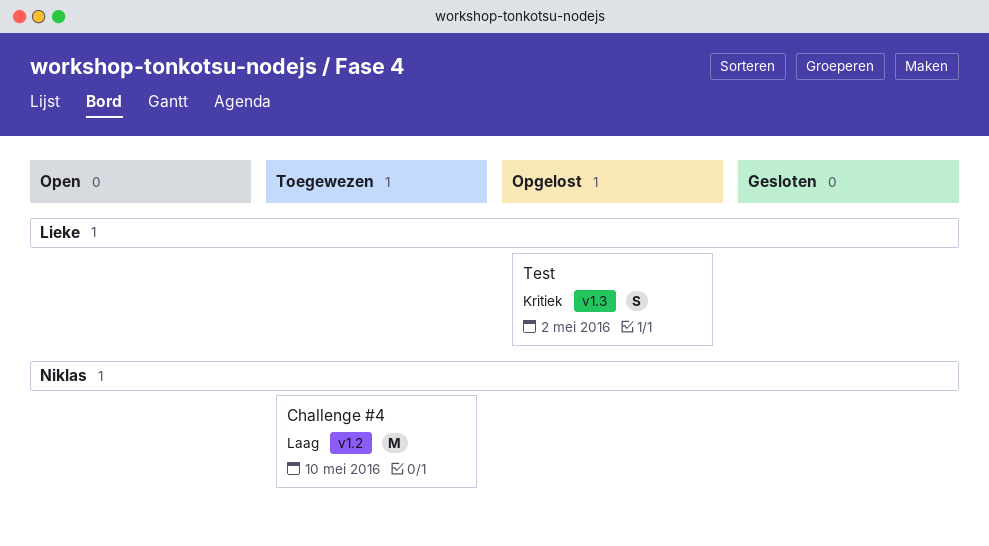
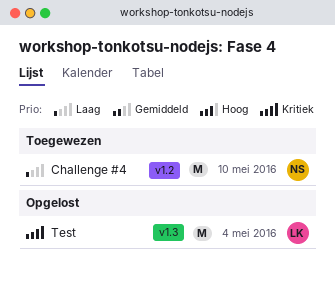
Test, estimate: S -> M
Test, due: May 2 -> May 4

